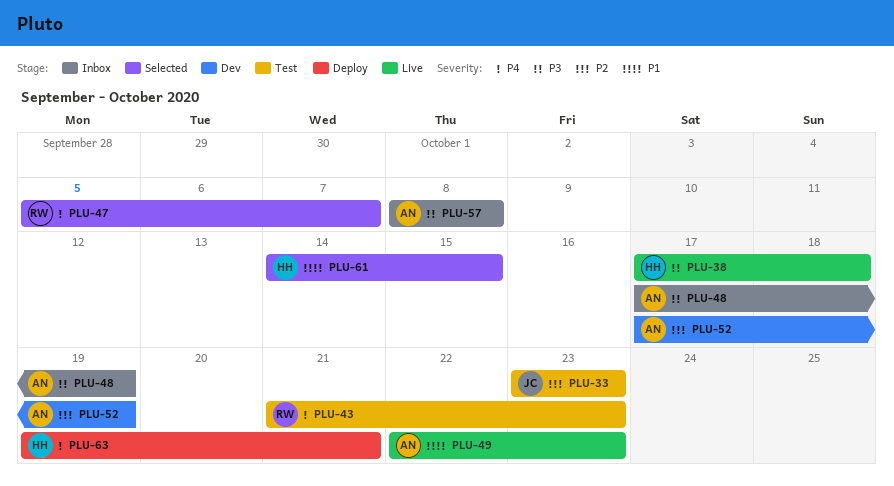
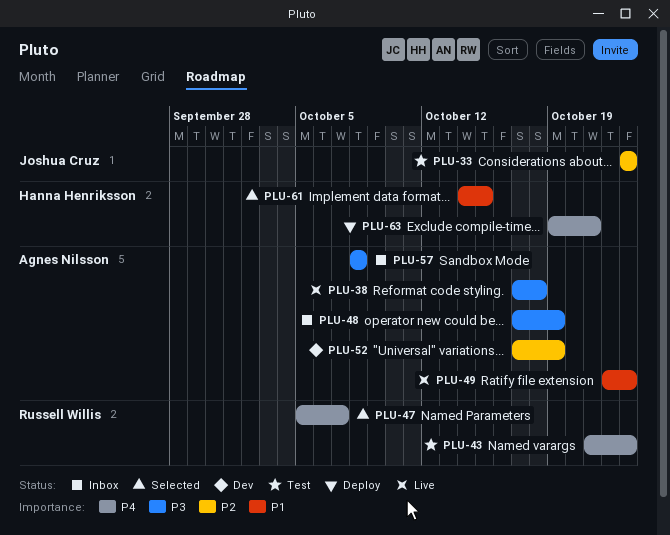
PLU-38, owner: Hanna Henriksson -> Agnes Nilsson

